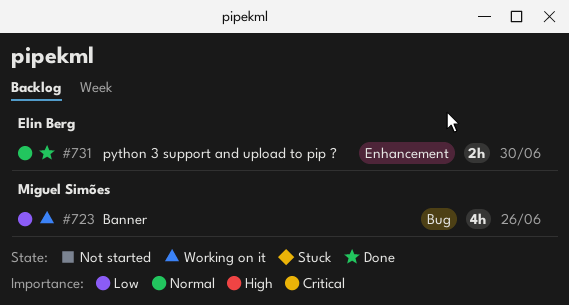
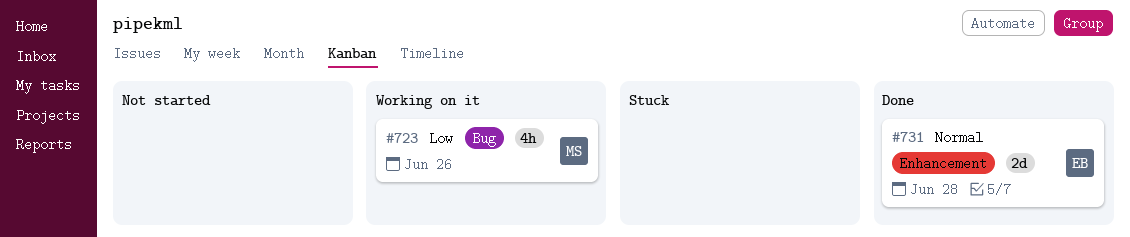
#731, estimate: 2h -> 2d
#731, due: Jun 30 -> Jun 28

